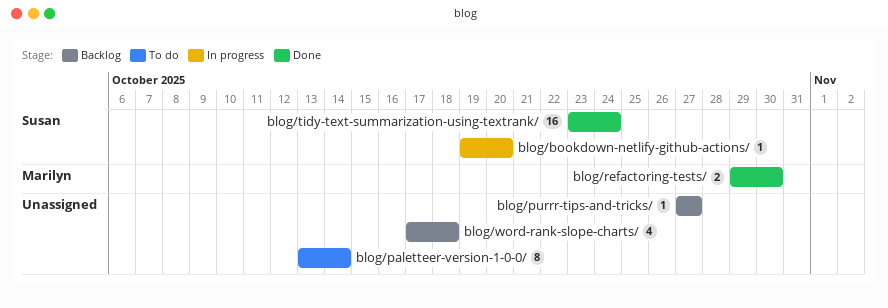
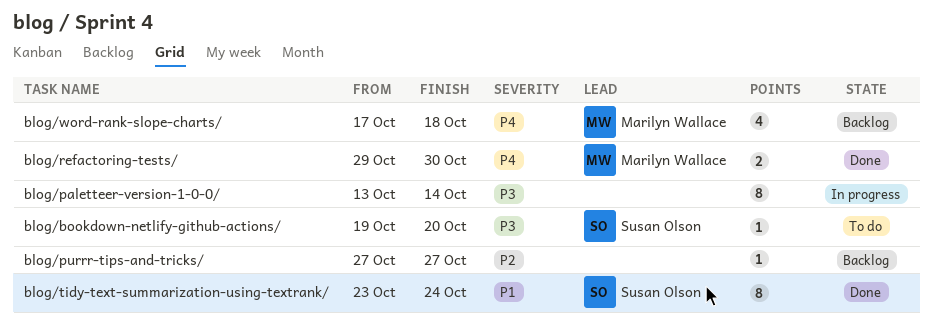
blog/bookdown-netlify-github-actions/, status: In progress -> To do
blog/paletteer-version-1-0-0/, status: To do -> In progress
blog/tidy-text-summarization-using-textrank/, estimate: 16 -> 8
blog/word-rank-slope-charts/, owner: none -> Marilyn Wallace

